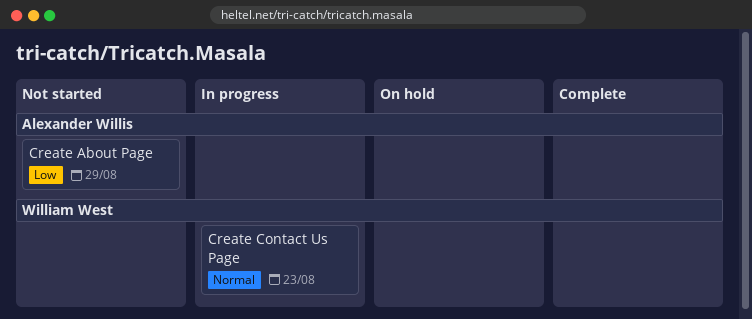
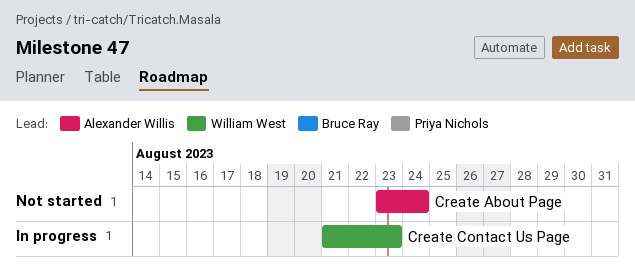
Create About Page, due: Aug 29 -> Aug 24

